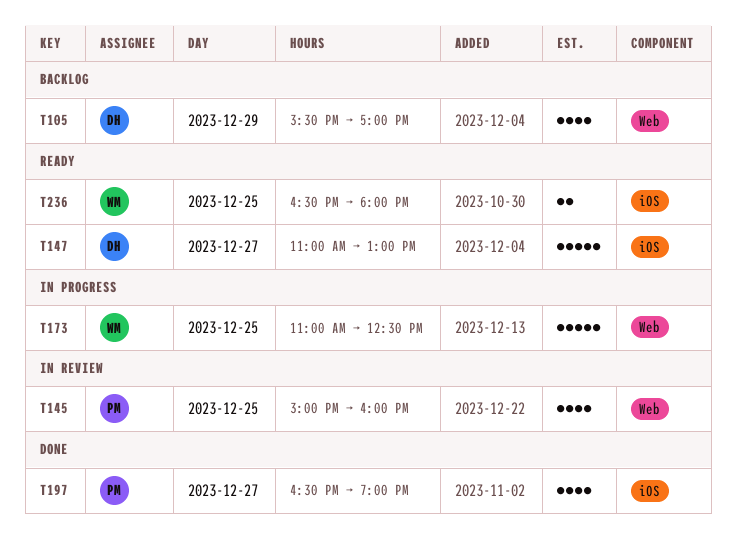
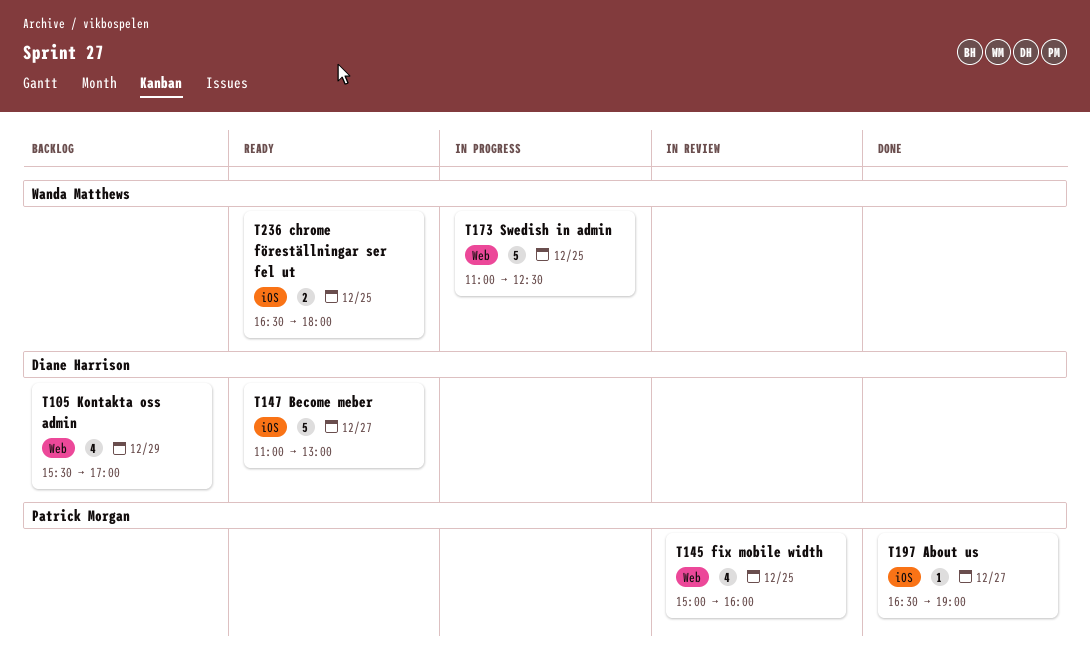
T197, estimate: 4 -> 1

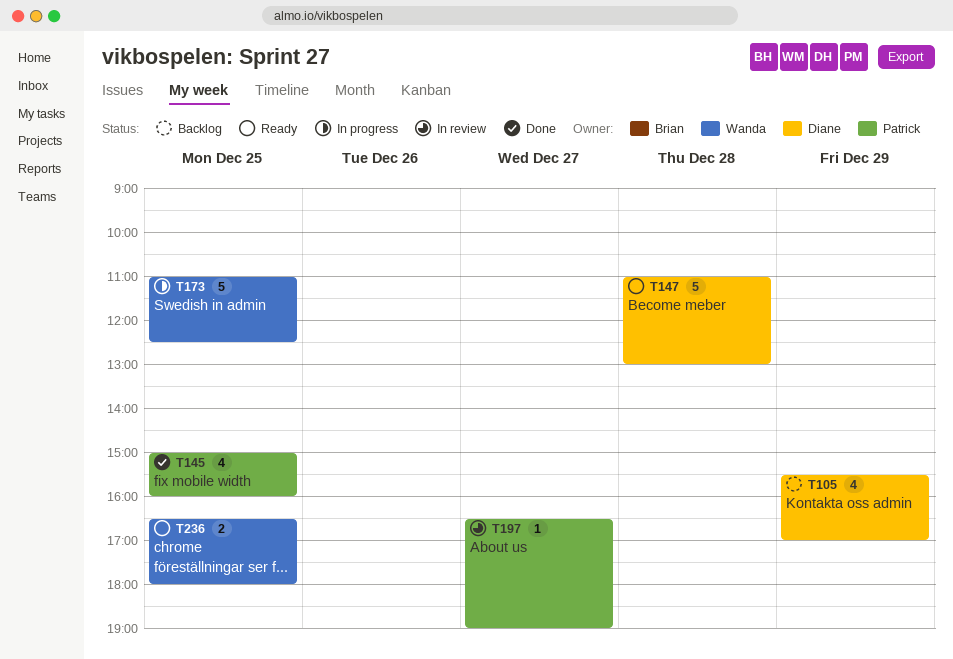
T145, status: In review -> Done
T147, day: Dec 27 -> Dec 28
T197, status: Done -> In review

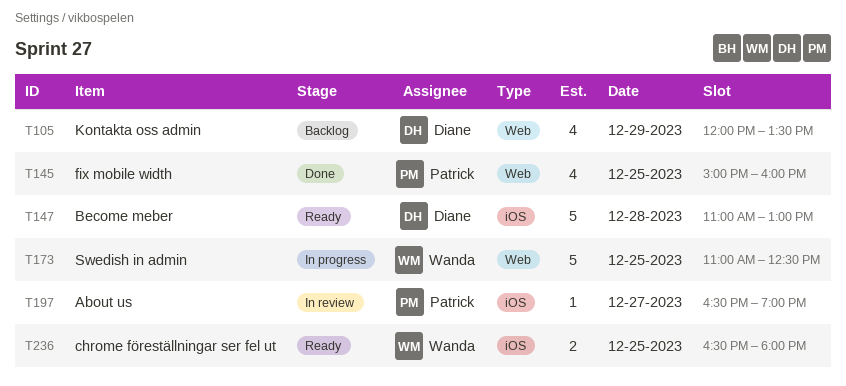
T105, begins: 15:30 -> 12:00
T105, ends: 17:00 -> 13:30

